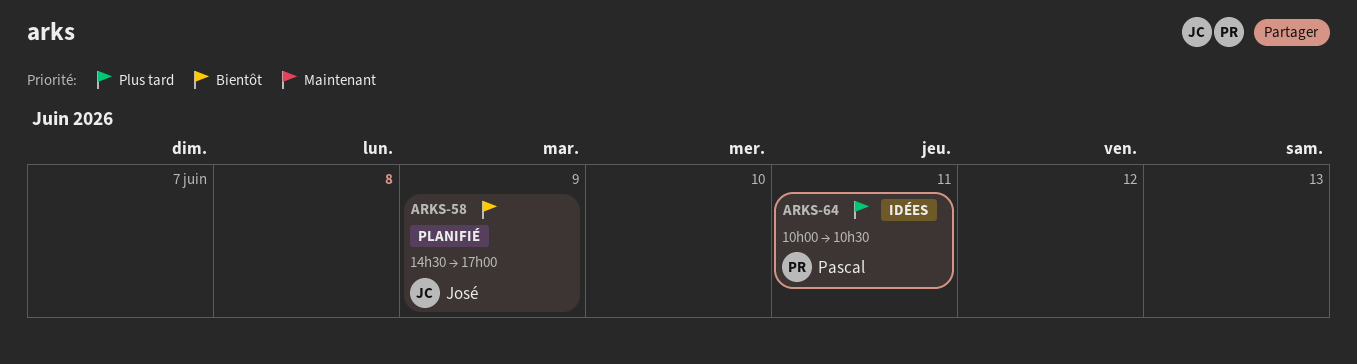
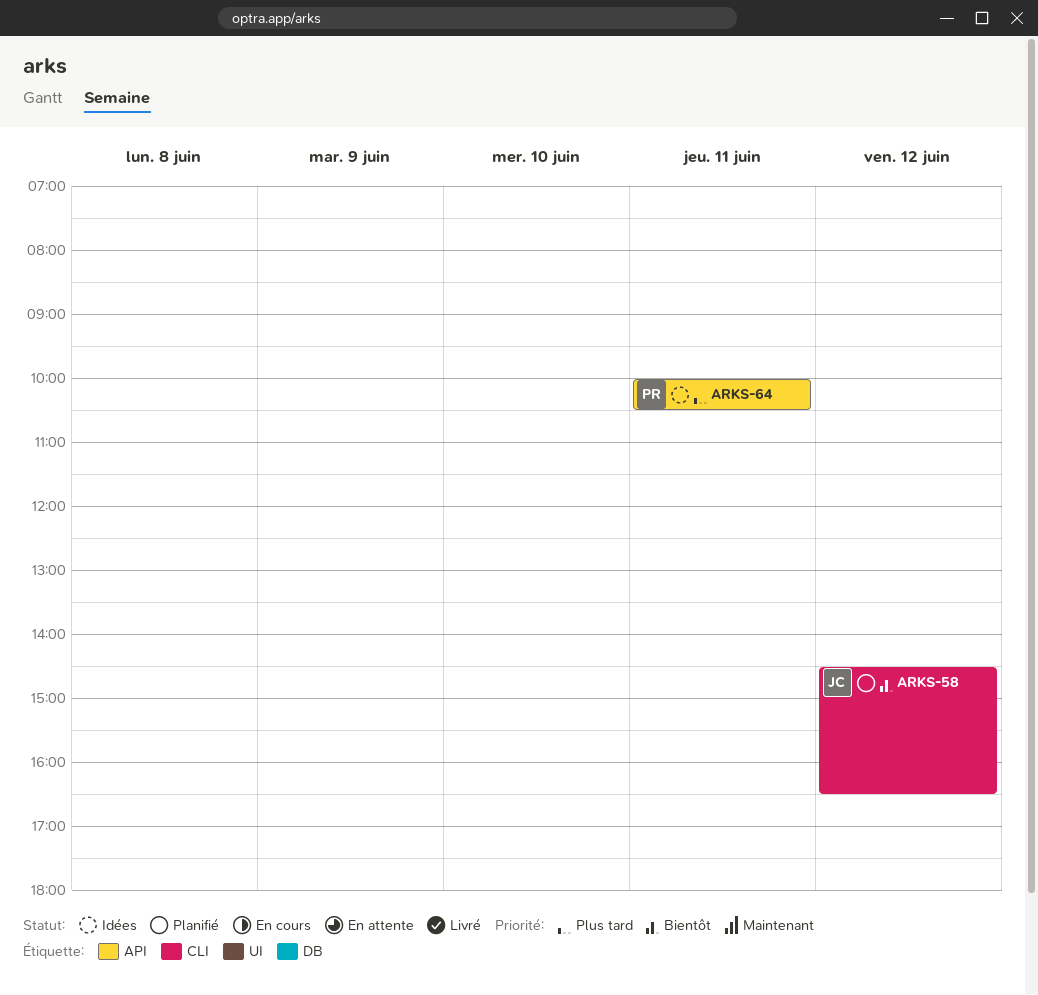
ARKS-58, day: Jun 9 -> Jun 12
ARKS-58, ends: 17:00 -> 16:30

